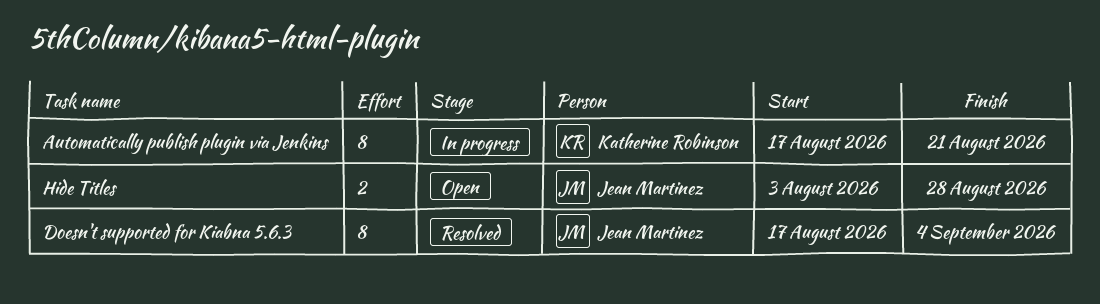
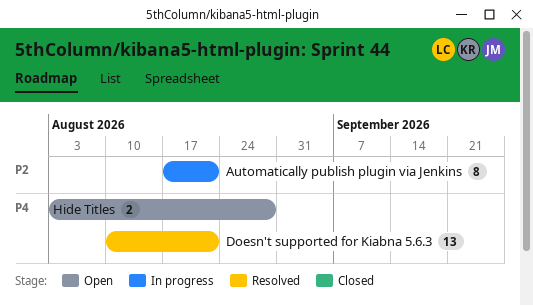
Doesn't supported for Kiabna 5.6.3, estimate: 8 -> 13
Doesn't supported for Kiabna 5.6.3, start: Aug 17 -> Aug 10
Doesn't supported for Kiabna 5.6.3, due: Sep 4 -> Aug 21

